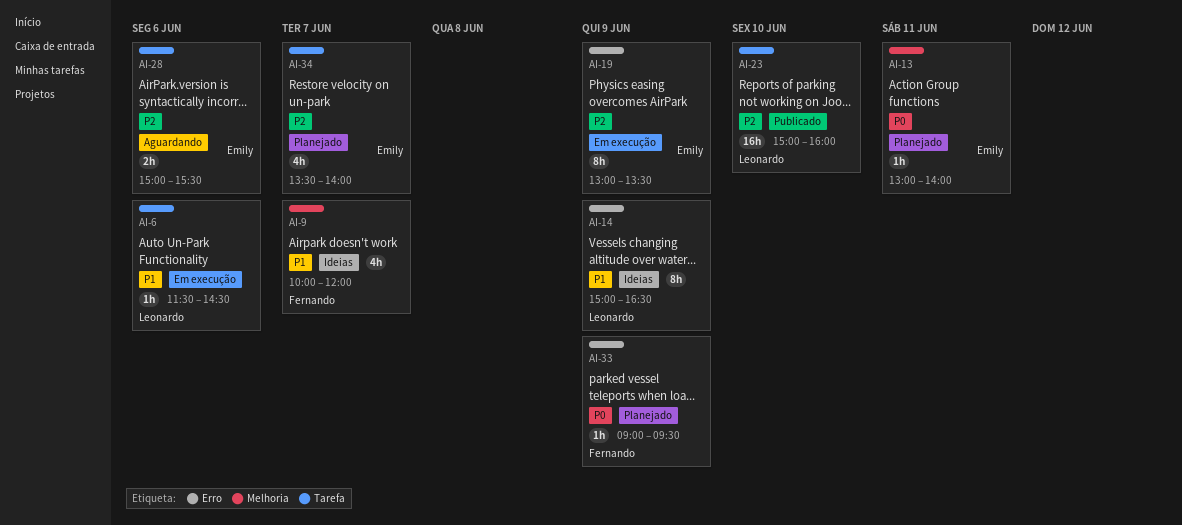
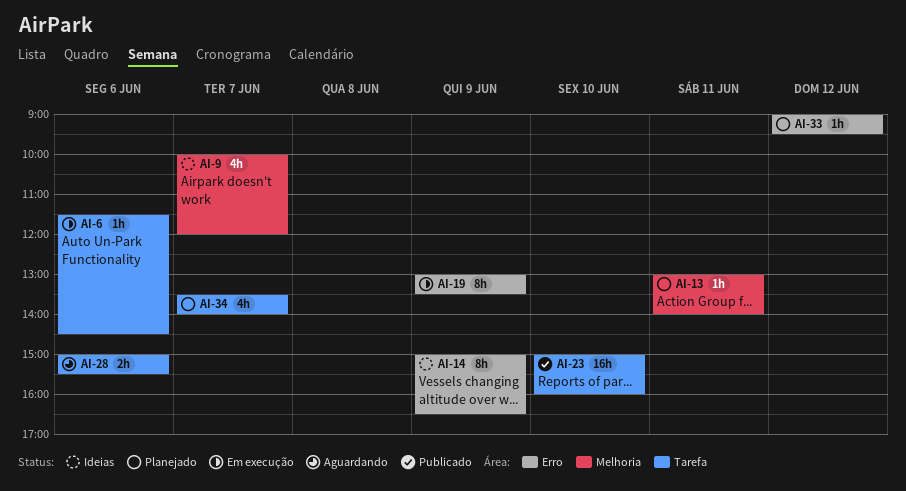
AI-33, day: Jun 9 -> Jun 12

